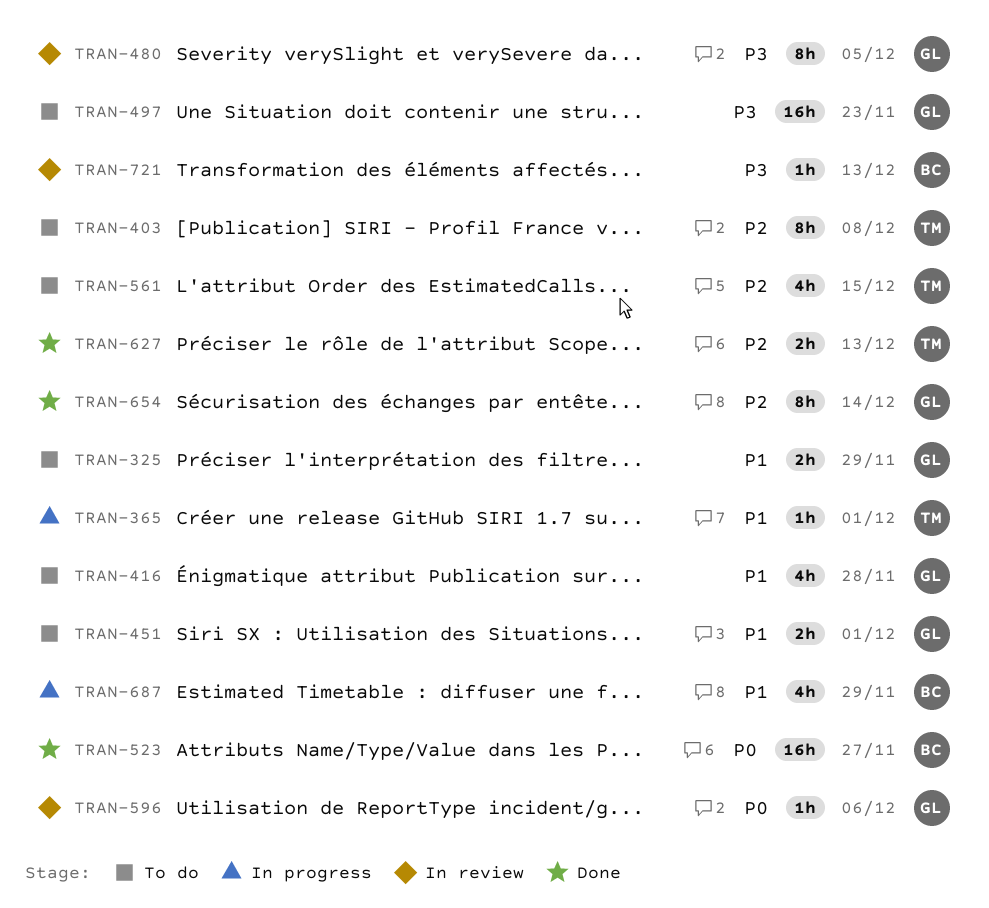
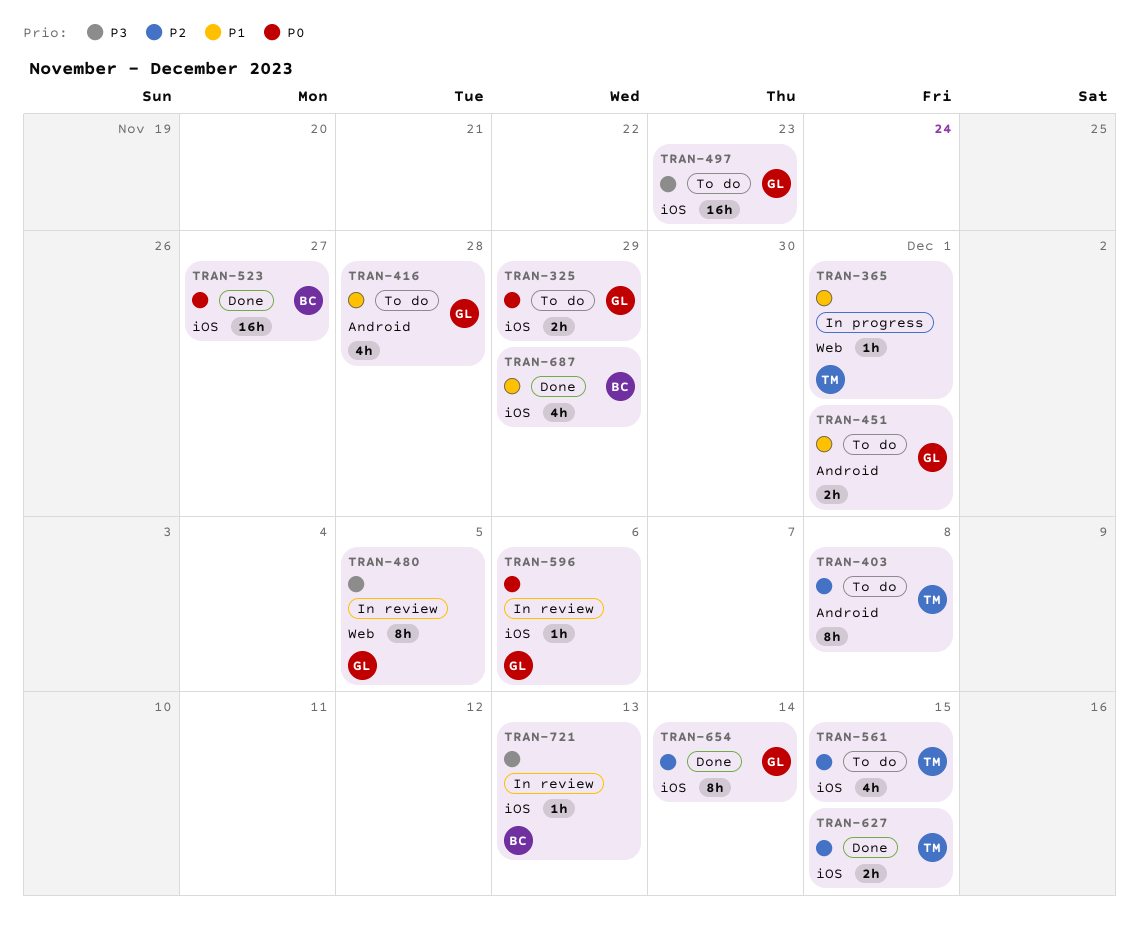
TRAN-325, priority: P1 -> P0
TRAN-627, due: Dec 13 -> Dec 15
TRAN-687, status: In progress -> Done

